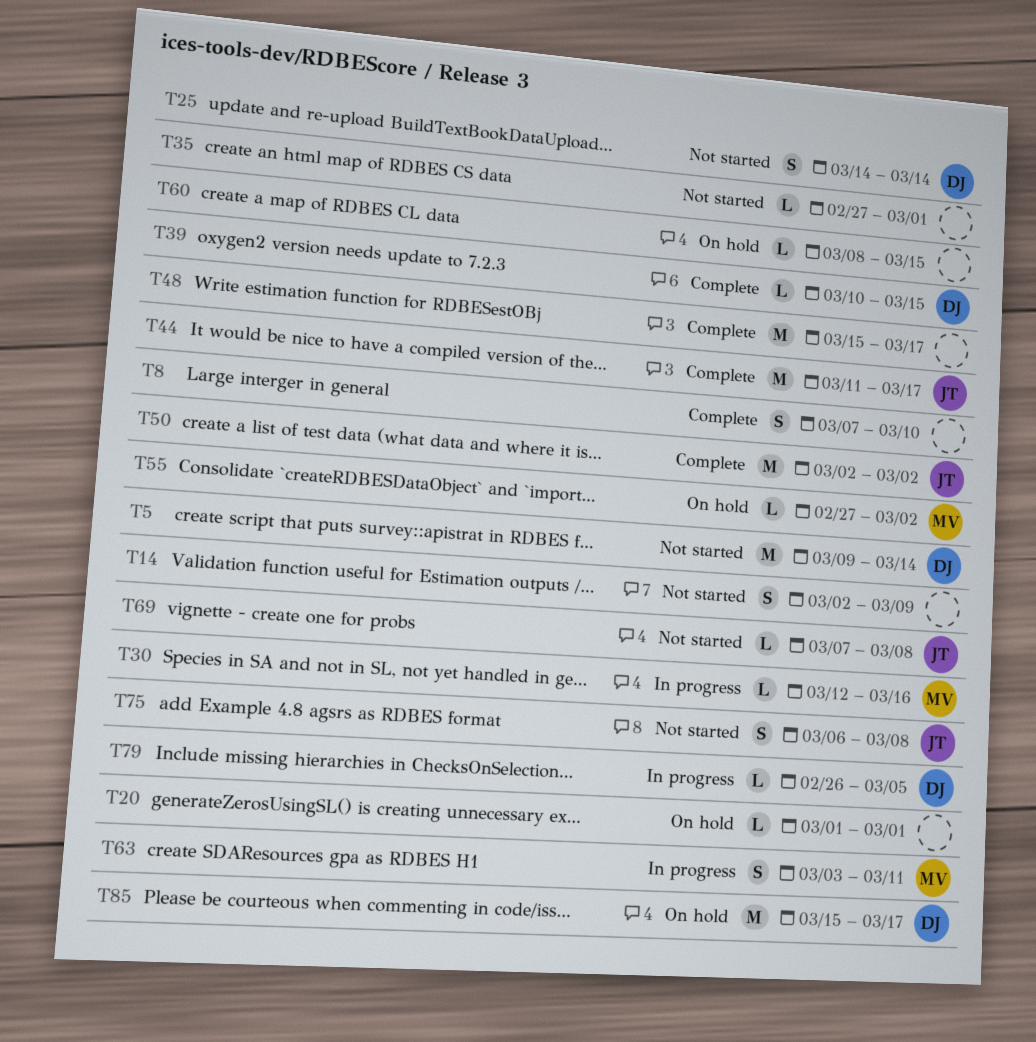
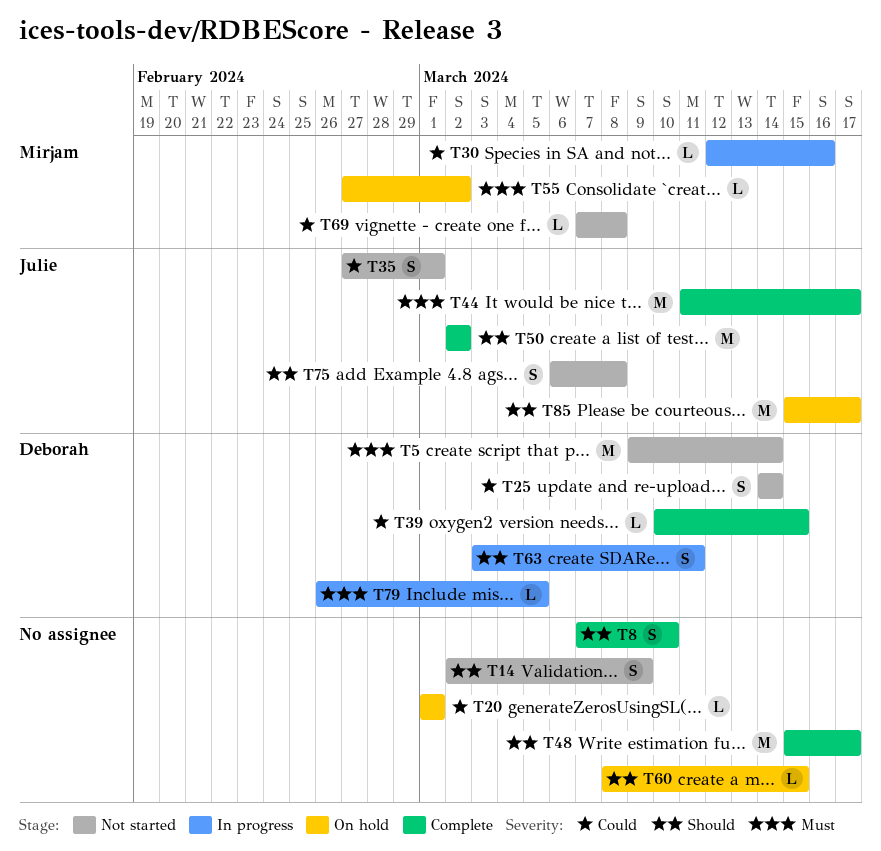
T35, owner: none -> Julie
T35, estimate: L -> S
T63, owner: Mirjam -> Deborah
T69, owner: Julie -> Mirjam
T85, owner: Deborah -> Julie

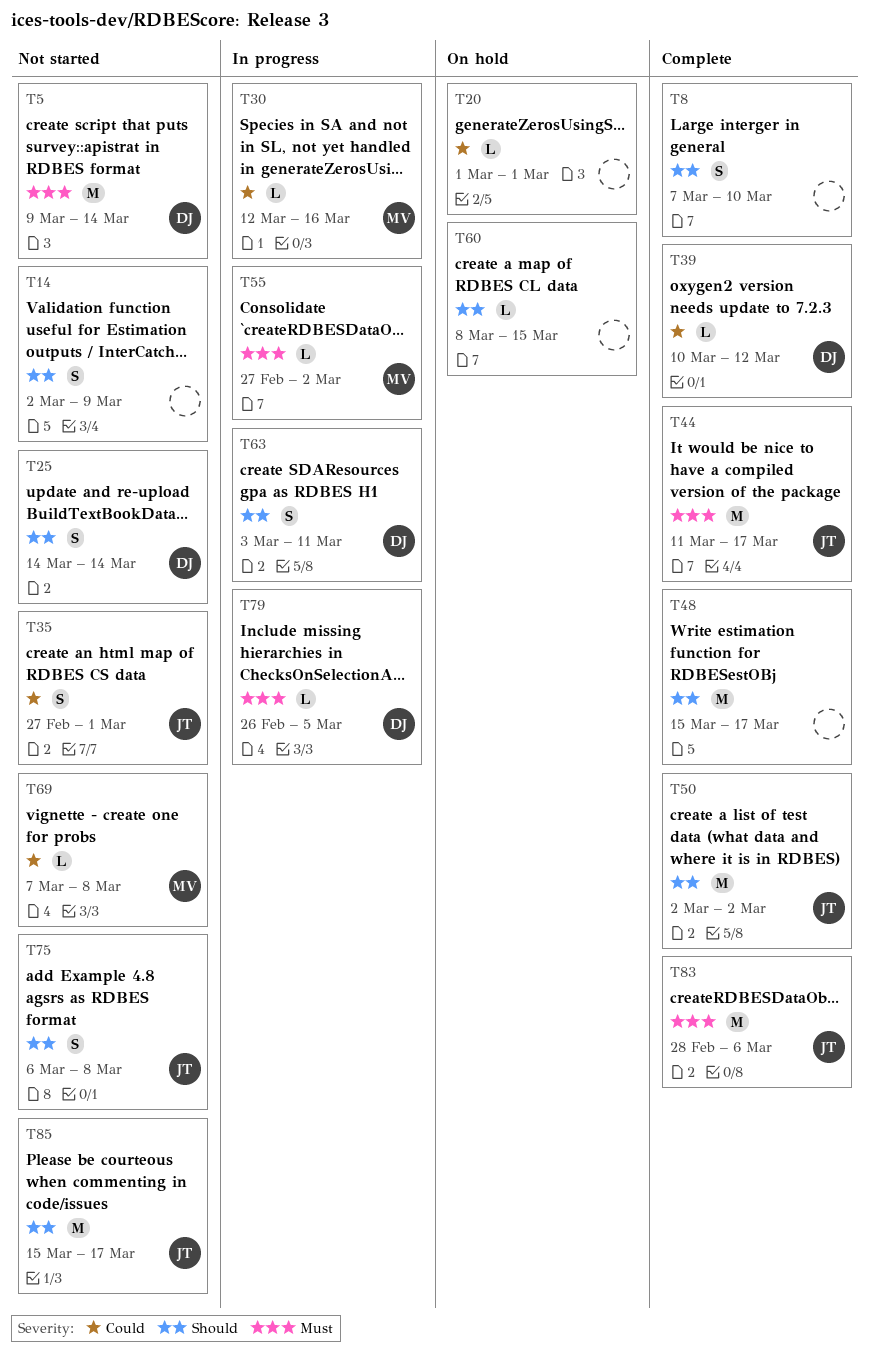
T25, priority: Could -> Should
T39, due: Mar 15 -> Mar 12
T55, status: On hold -> In progress
T83: none -> present
T85, status: On hold -> Not started

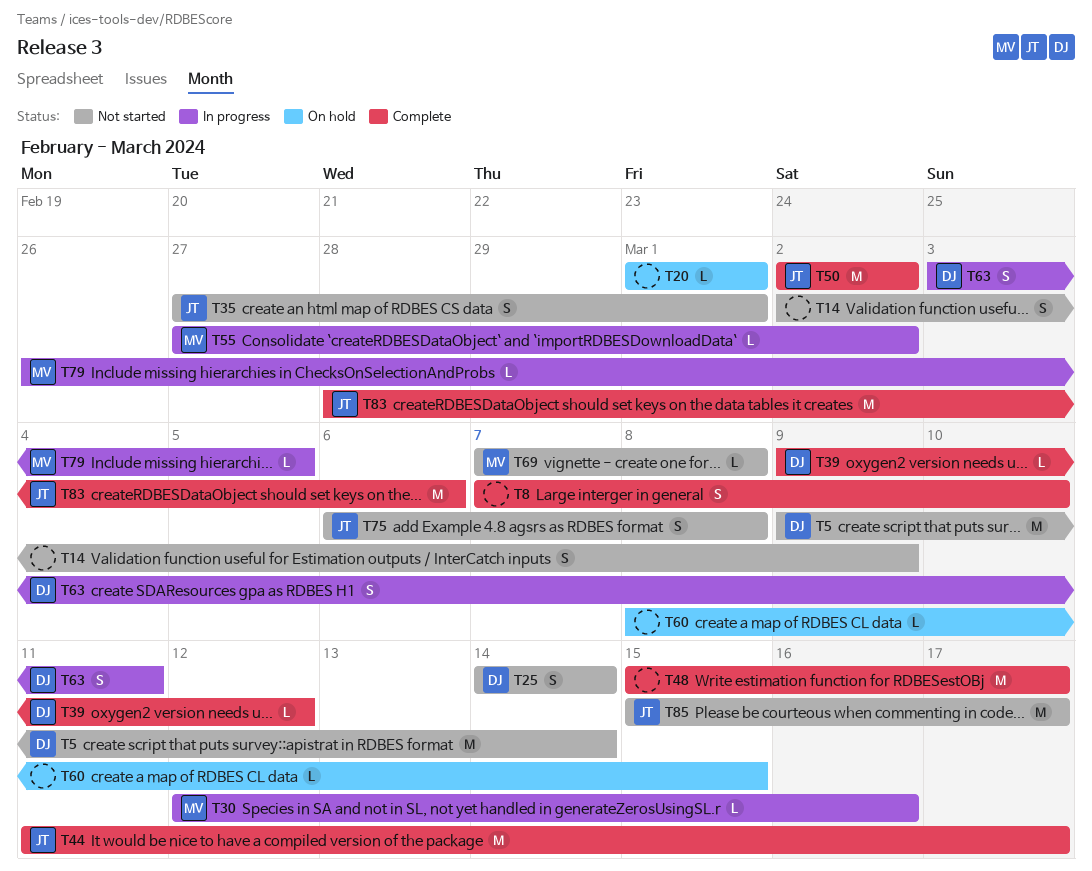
T39, start: Mar 10 -> Mar 9
T79, owner: DJ -> MV

